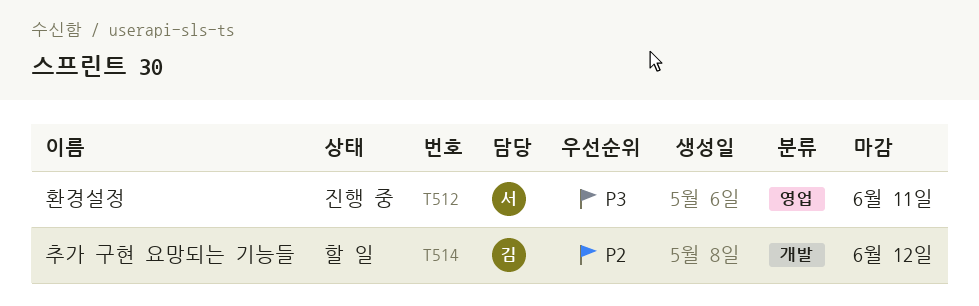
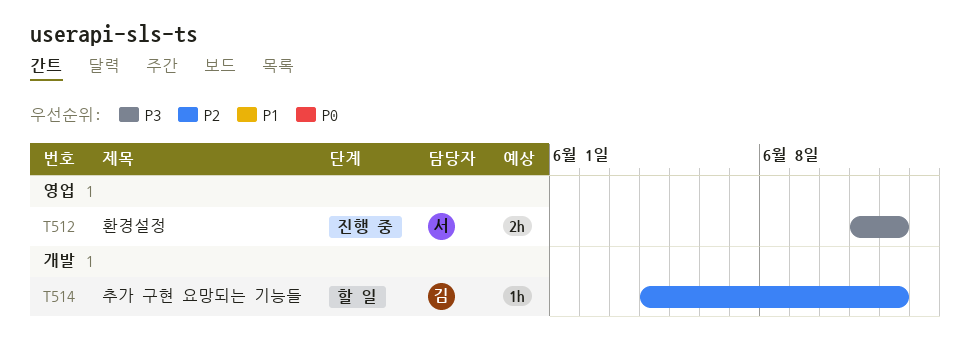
T512, due: Jun 11 -> Jun 12

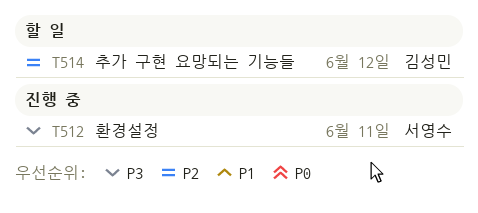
T512, due: Jun 12 -> Jun 11

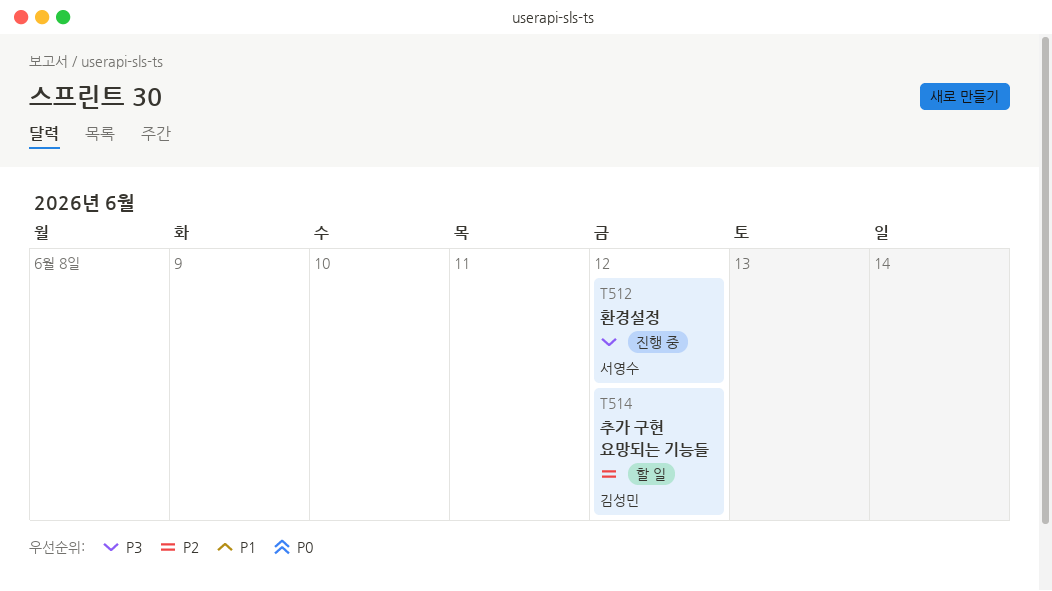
T512, due: Jun 11 -> Jun 12

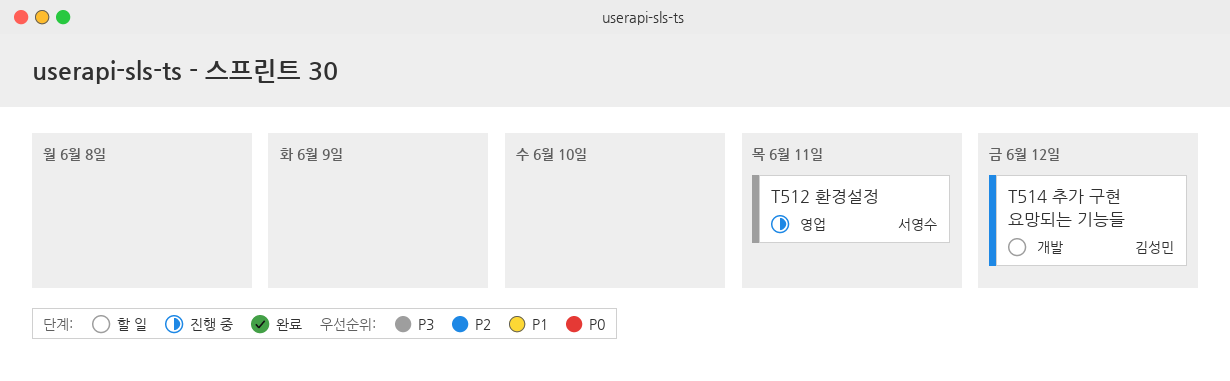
T512, due: Jun 12 -> Jun 11

